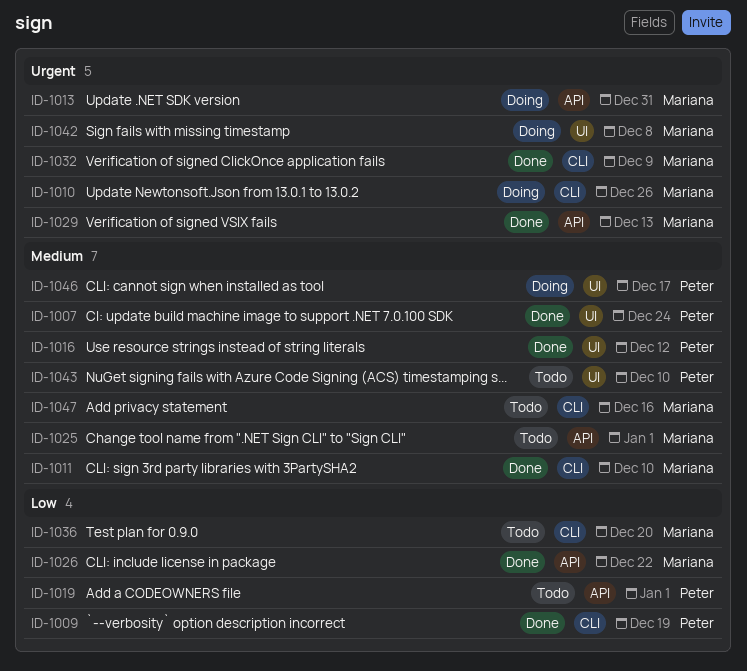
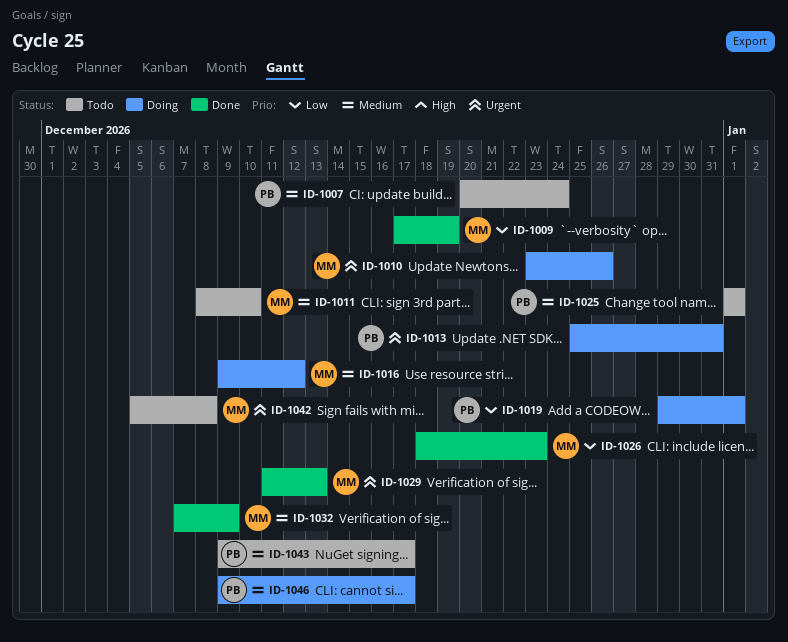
ID-1007, status: Done -> Todo
ID-1009, owner: Peter -> Mariana
ID-1011, status: Done -> Todo
ID-1013, owner: Mariana -> Peter
ID-1016, status: Done -> Doing
ID-1016, owner: Peter -> Mariana
ID-1019, status: Todo -> Doing
ID-1025, owner: Mariana -> Peter
ID-1026, due: Dec 22 -> Dec 23
ID-1032, priority: Urgent -> Medium
ID-1036: present -> none
ID-1042, status: Doing -> Todo
ID-1043, due: Dec 10 -> Dec 17
ID-1047: present -> none

